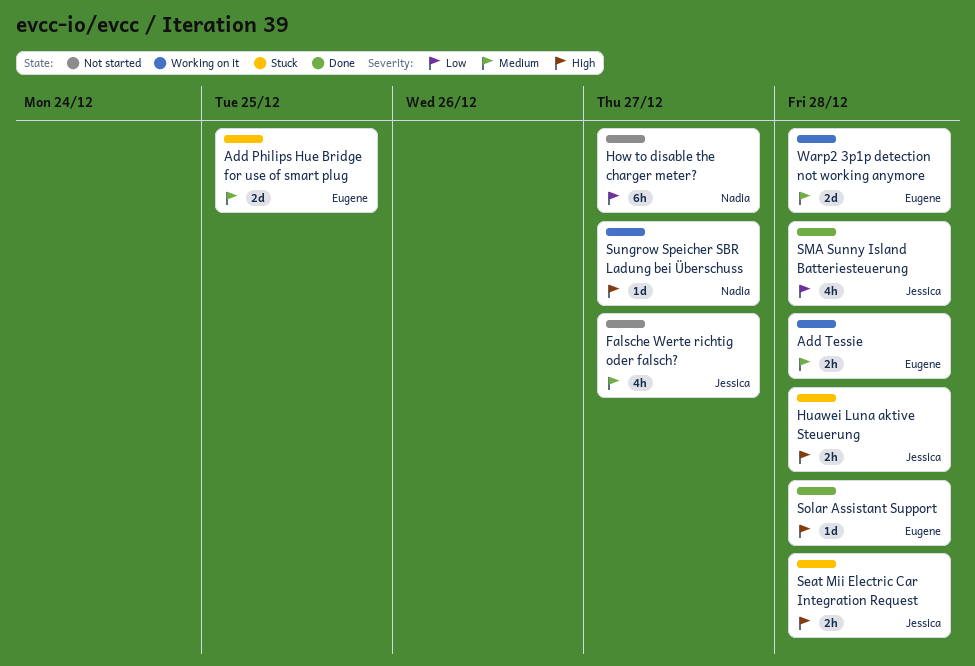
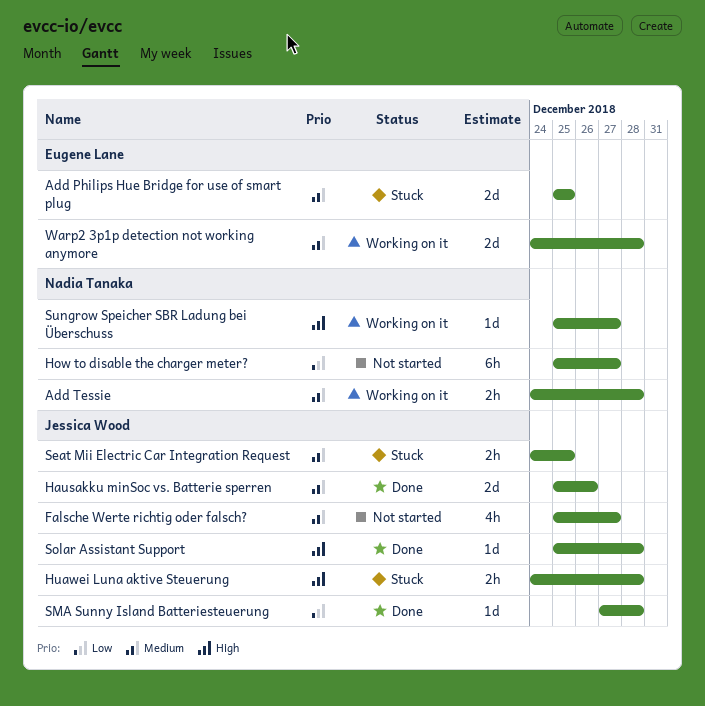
Add Tessie, owner: Eugene Lane -> Nadia Tanaka
Hausakku minSoc vs. Batterie sperren: none -> present
Seat Mii Electric Car Integration Request, priority: High -> Medium
Seat Mii Electric Car Integration Request, due: Dec 28 -> Dec 25
SMA Sunny Island Batteriesteuerung, estimate: 4h -> 1d
Solar Assistant Support, owner: Eugene Lane -> Jessica Wood

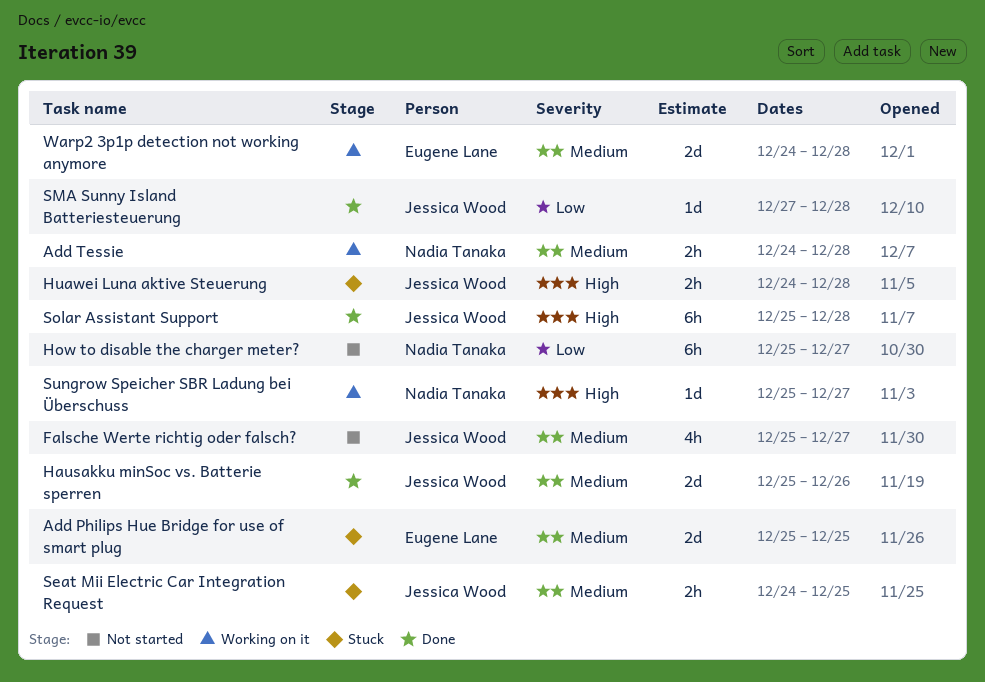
Solar Assistant Support, estimate: 1d -> 6h

